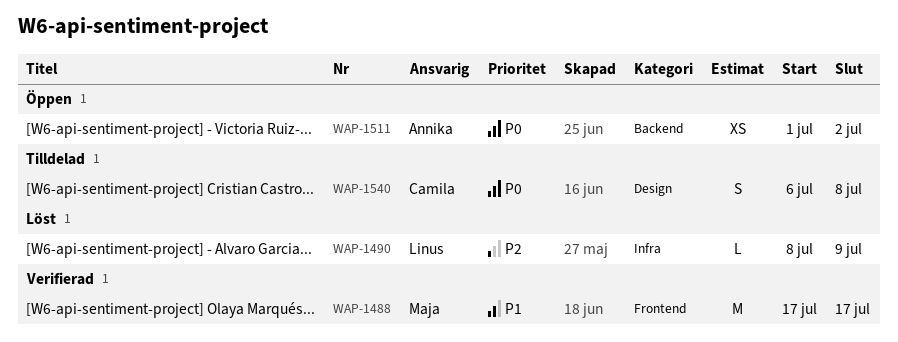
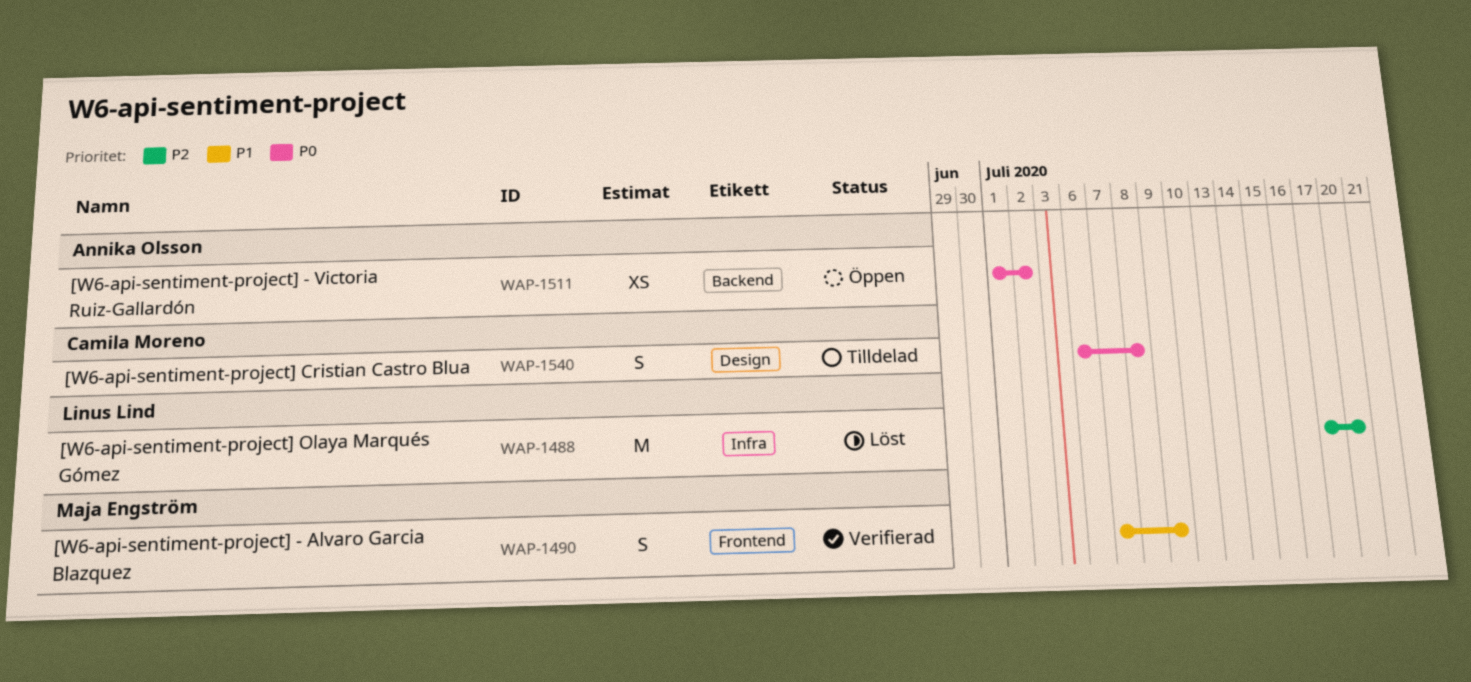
WAP-1488, status: Verifierad -> Löst
WAP-1488, owner: Maja Engström -> Linus Lind
WAP-1488, priority: P1 -> P2
WAP-1488, label: Frontend -> Infra
WAP-1488, due: Jul 17 -> Jul 20
WAP-1490, status: Löst -> Verifierad
WAP-1490, owner: Linus Lind -> Maja Engström
WAP-1490, priority: P2 -> P1
WAP-1490, label: Infra -> Frontend
WAP-1490, estimate: L -> S
WAP-1490, start: Jul 8 -> Jul 7

